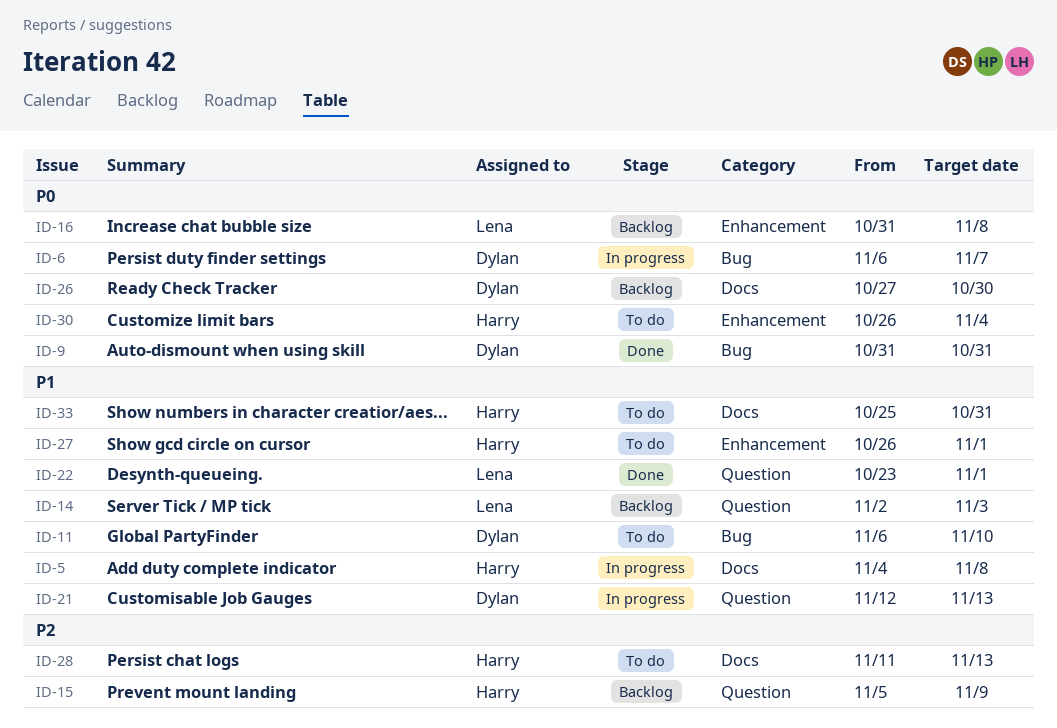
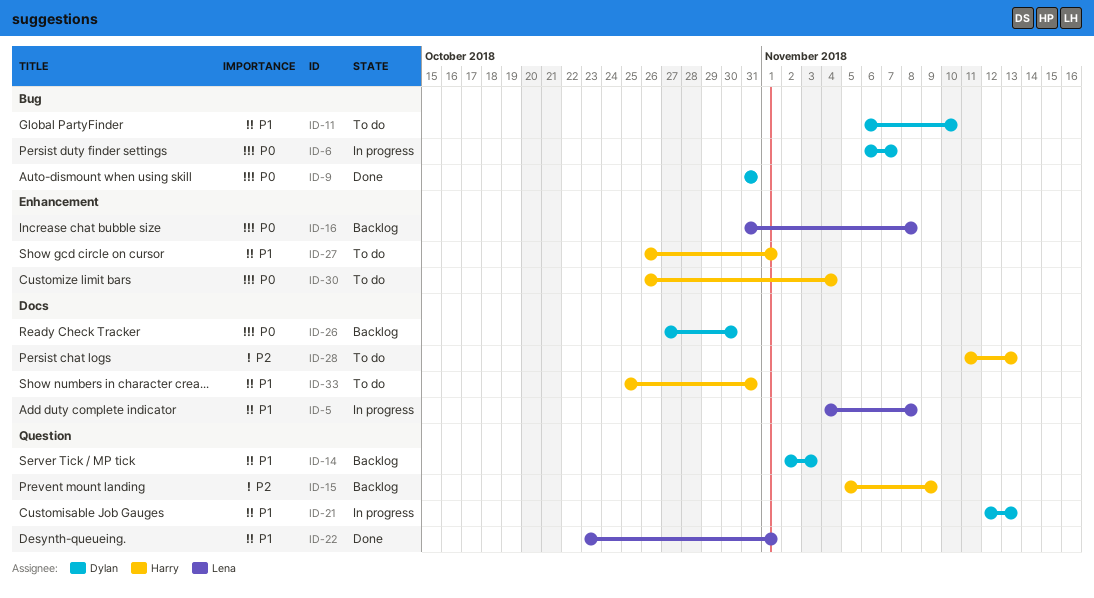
ID-5, owner: Harry -> Lena
ID-14, owner: Lena -> Dylan

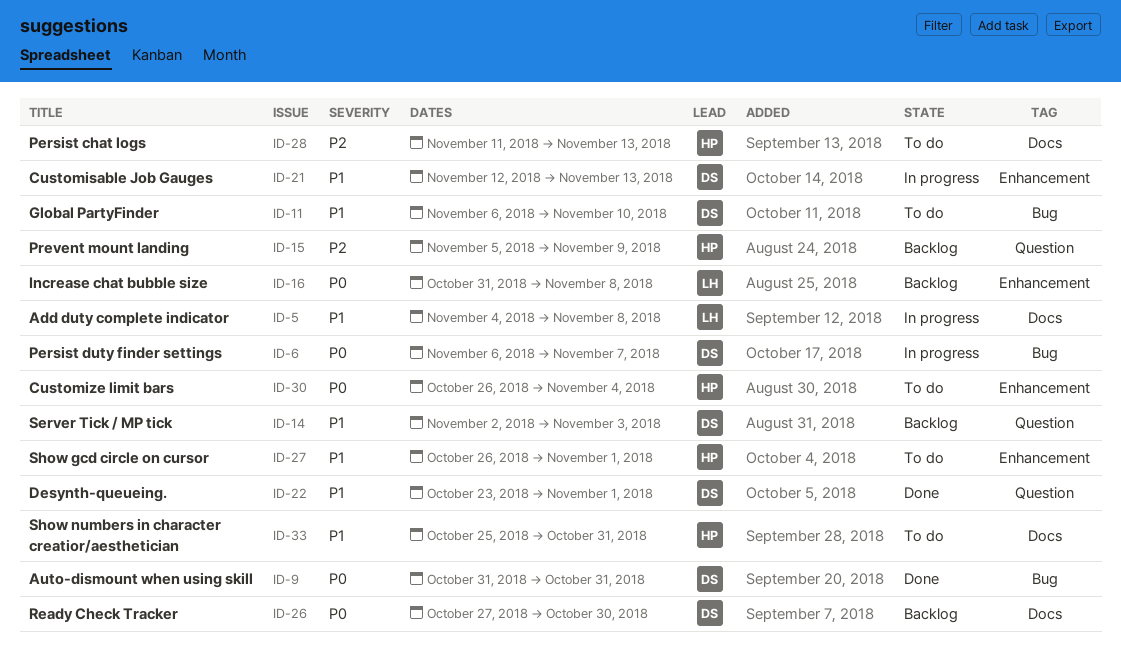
ID-21, label: Question -> Enhancement
ID-22, owner: Lena -> Dylan

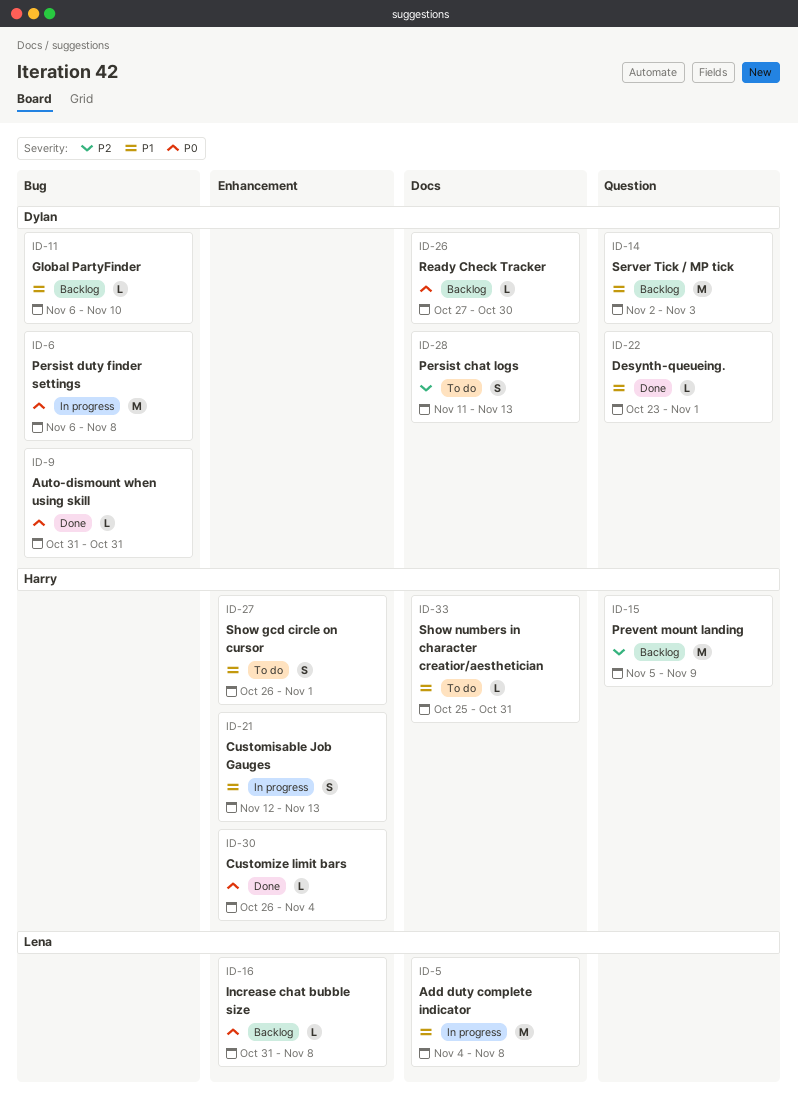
ID-6, due: Nov 7 -> Nov 8
ID-11, status: To do -> Backlog
ID-21, owner: Dylan -> Harry
ID-28, owner: Harry -> Dylan
ID-30, status: To do -> Done

